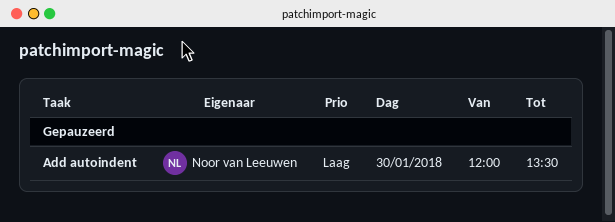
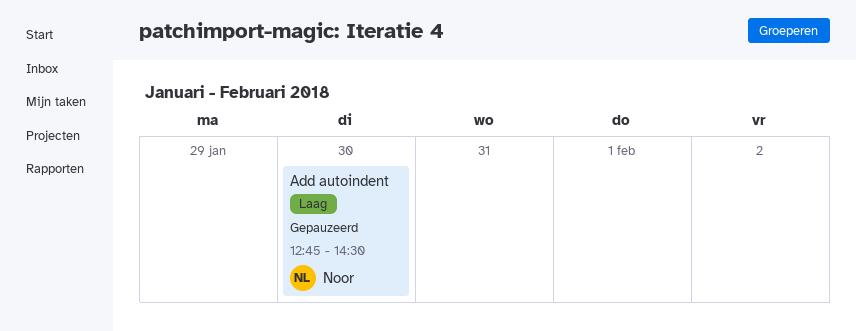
Add autoindent, begins: 12:00 -> 12:45
Add autoindent, ends: 13:30 -> 14:30

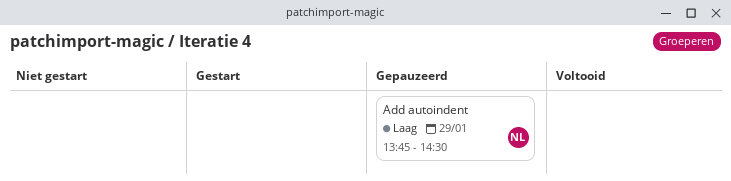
Add autoindent, day: Jan 30 -> Jan 29
Add autoindent, begins: 12:45 -> 13:45

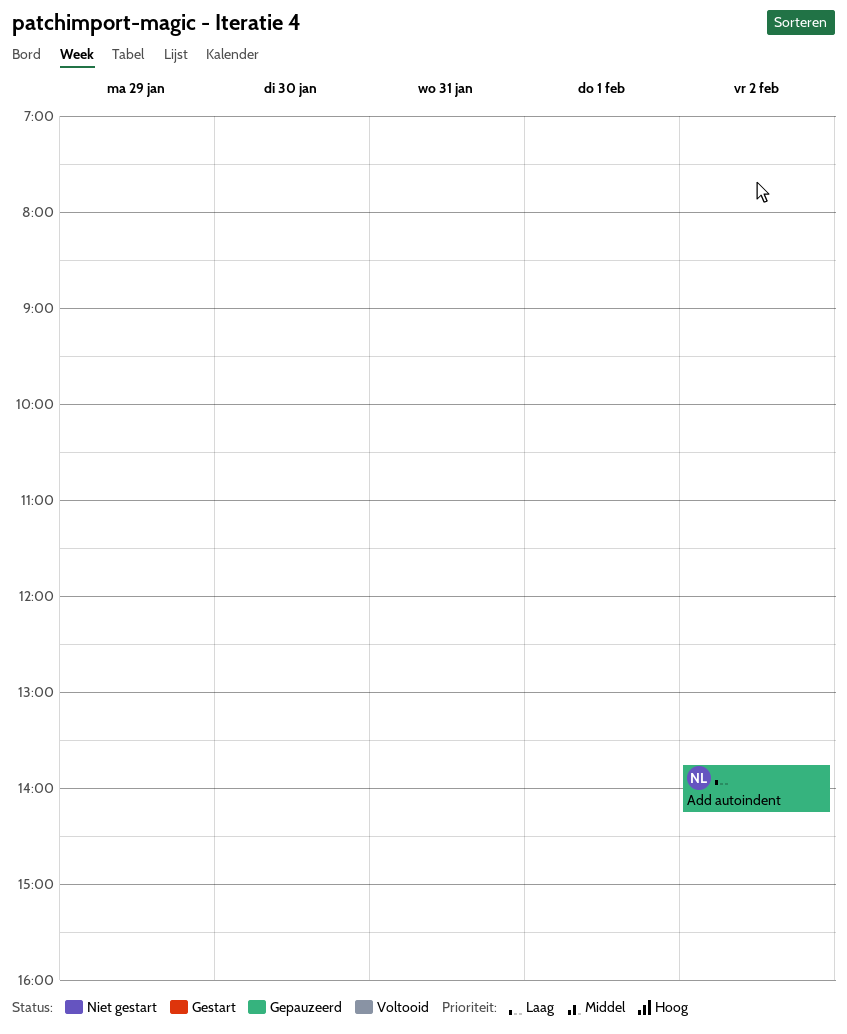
Add autoindent, day: Jan 29 -> Feb 2
Add autoindent, ends: 14:30 -> 14:15

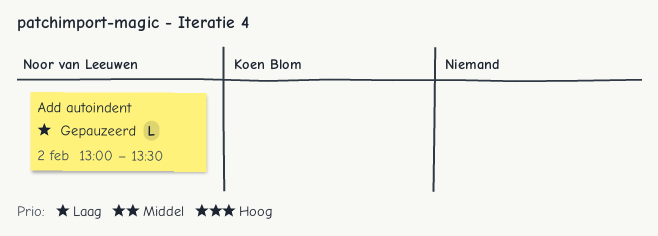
Add autoindent, begins: 13:45 -> 13:00
Add autoindent, ends: 14:15 -> 13:30

